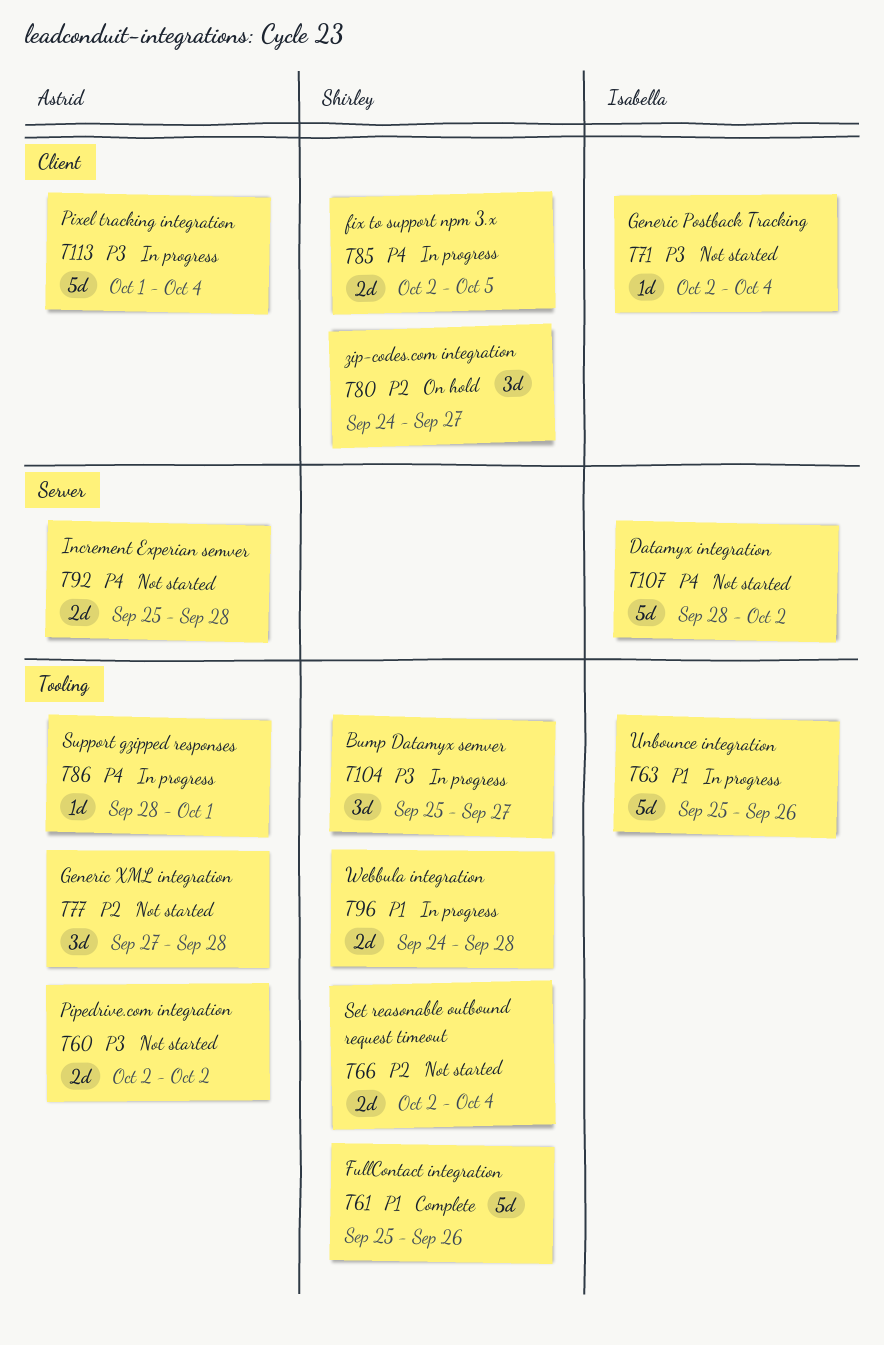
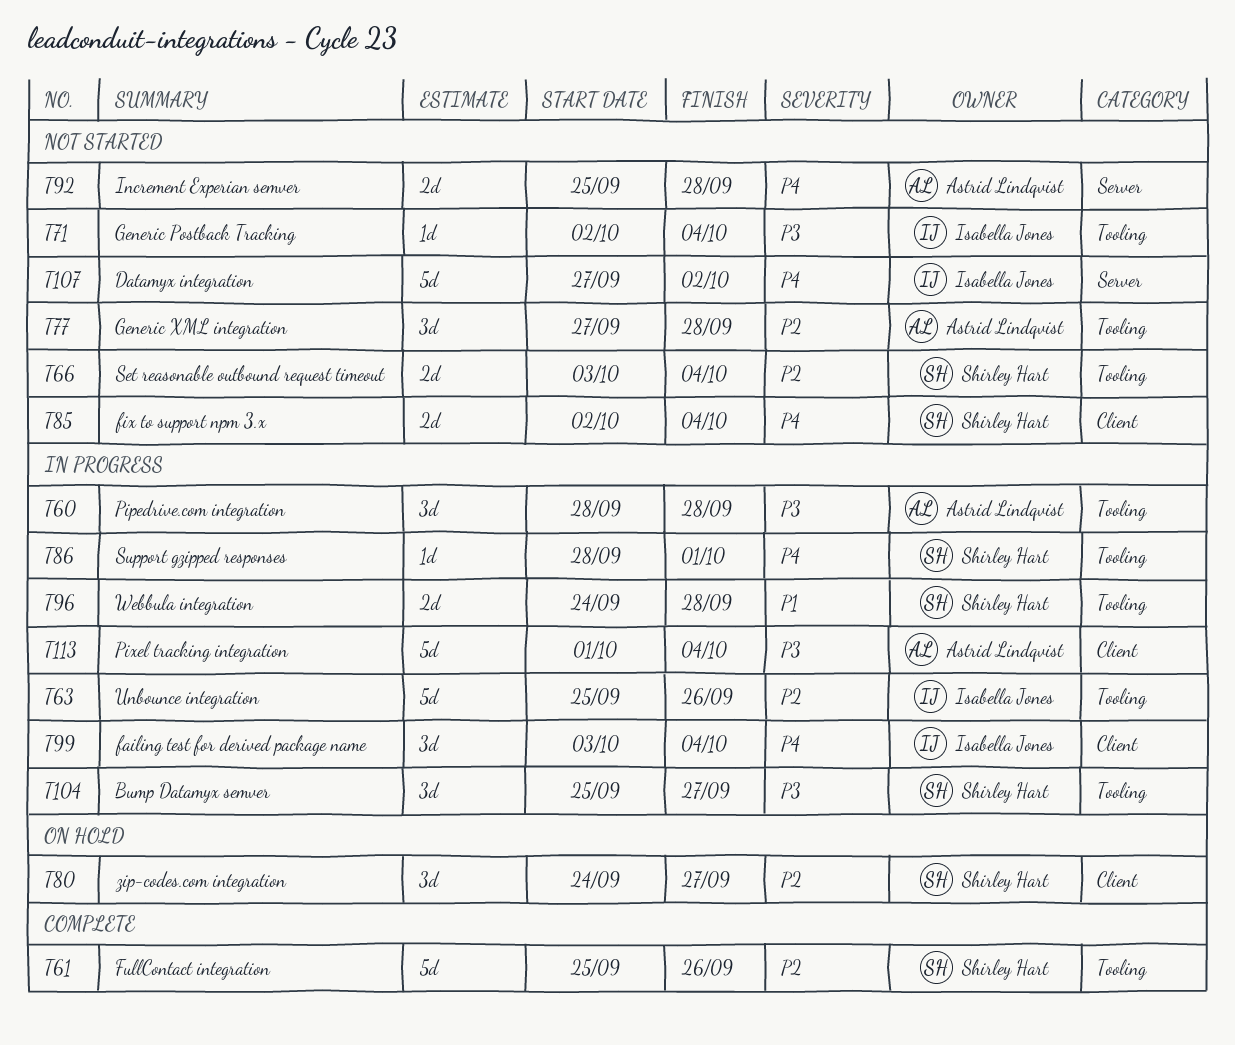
T60, status: Not started -> In progress
T60, estimate: 2d -> 3d
T60, start: Oct 2 -> Sep 28
T60, due: Oct 2 -> Sep 28
T61, priority: P1 -> P2
T63, priority: P1 -> P2
T66, start: Oct 2 -> Oct 3
T71, label: Client -> Tooling
T85, status: In progress -> Not started
T85, due: Oct 5 -> Oct 4
T86, owner: Astrid Lindqvist -> Shirley Hart
T99: none -> present
T107, start: Sep 28 -> Sep 27

